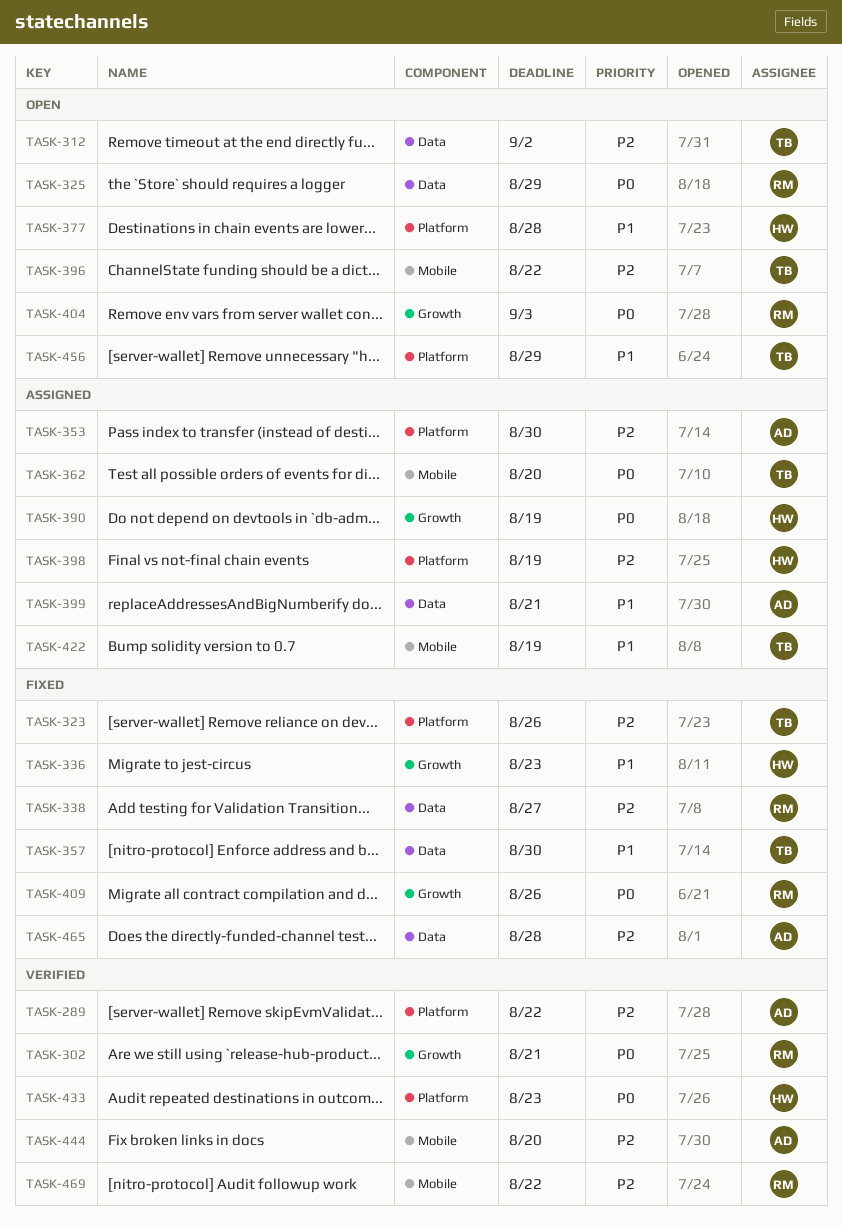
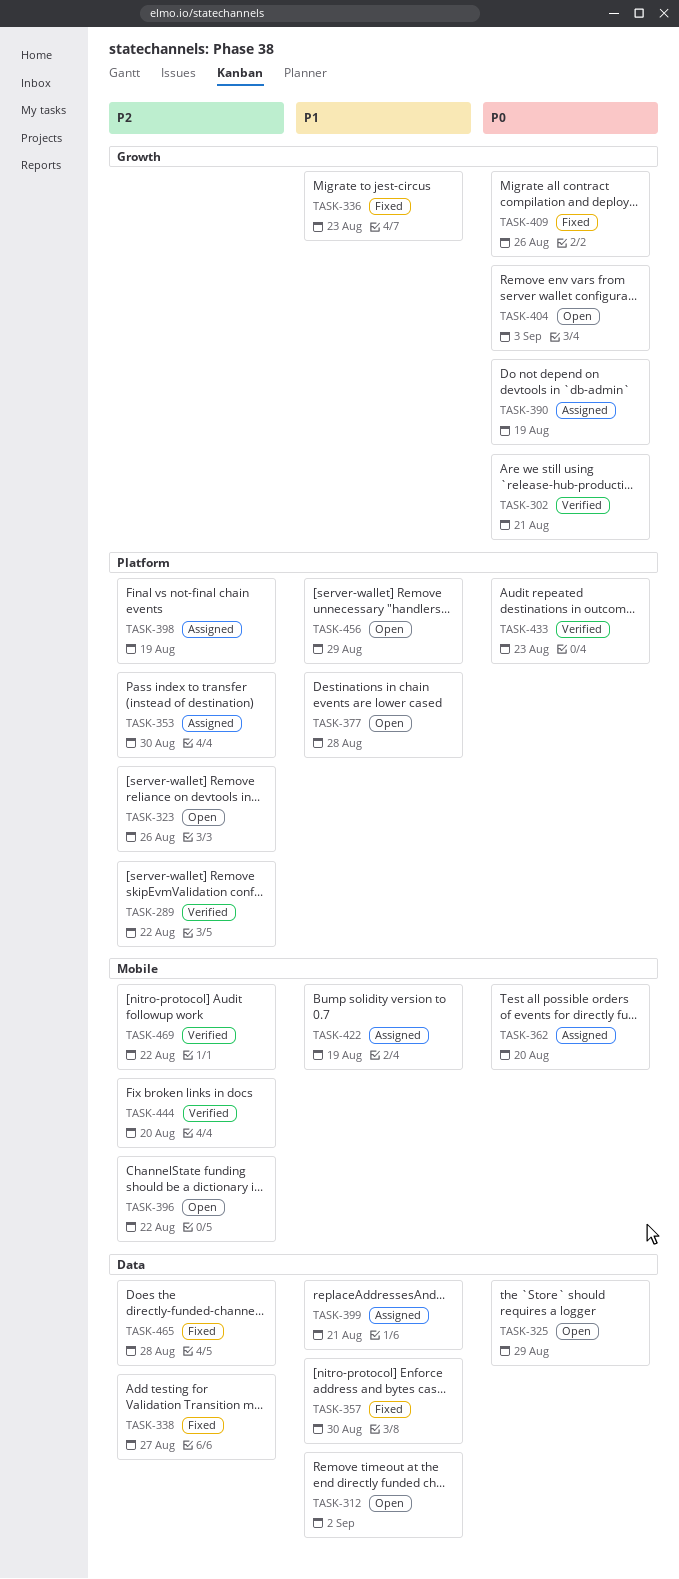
TASK-312, priority: P2 -> P1
TASK-323, status: Fixed -> Open

